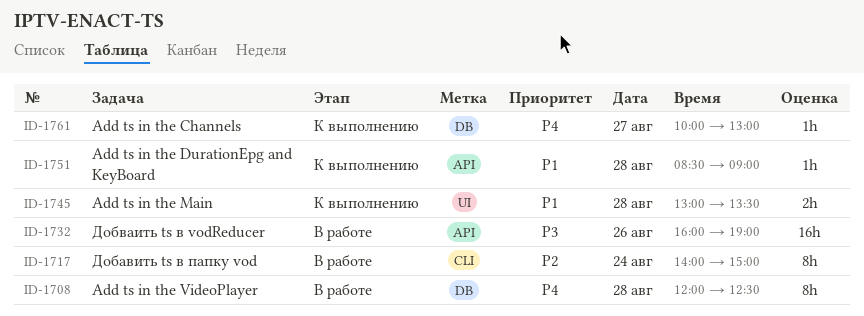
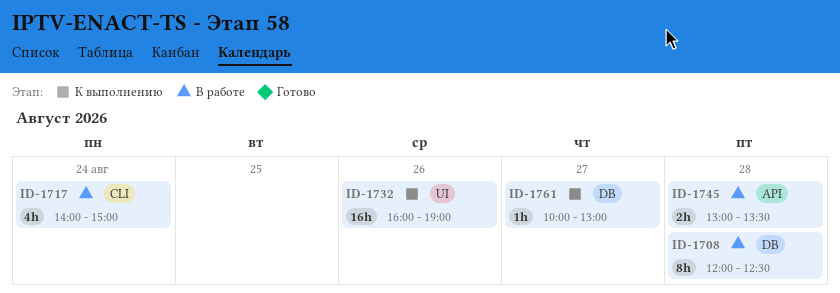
ID-1717, estimate: 8h -> 4h
ID-1732, status: В работе -> К выполнению
ID-1732, label: API -> UI
ID-1745, status: К выполнению -> В работе
ID-1745, label: UI -> API
ID-1751: present -> none

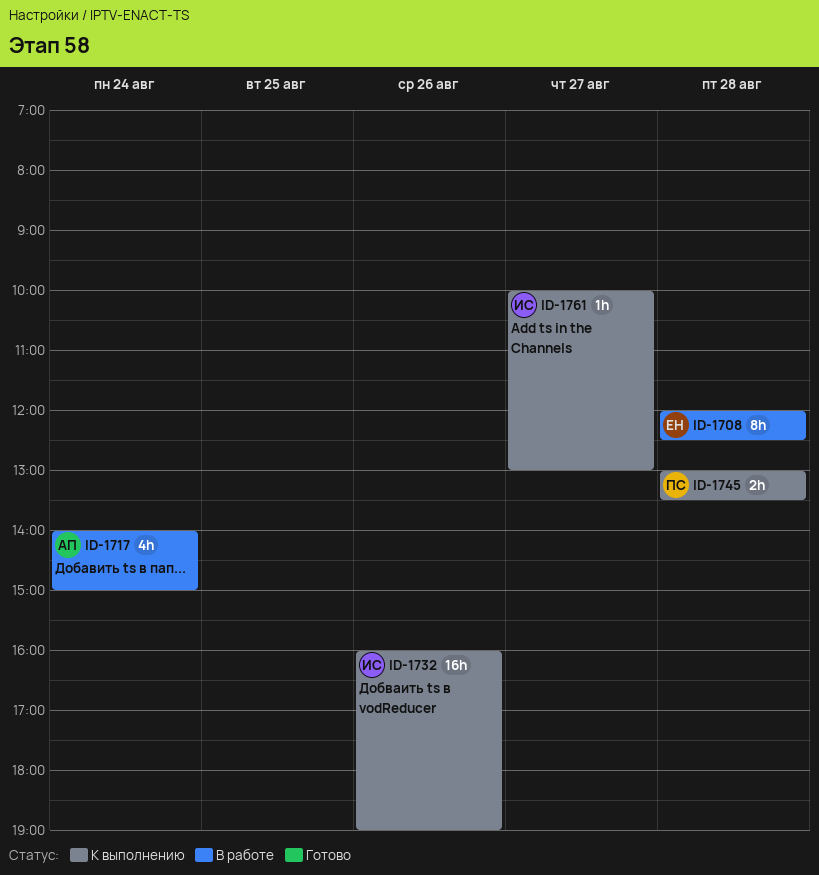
ID-1745, status: В работе -> К выполнению

